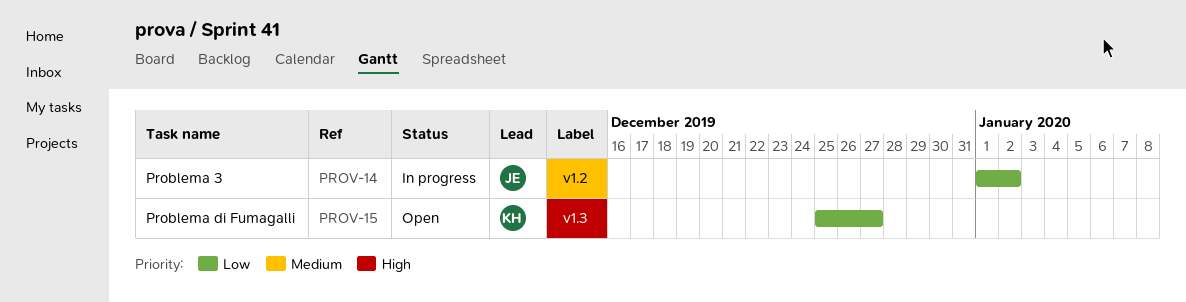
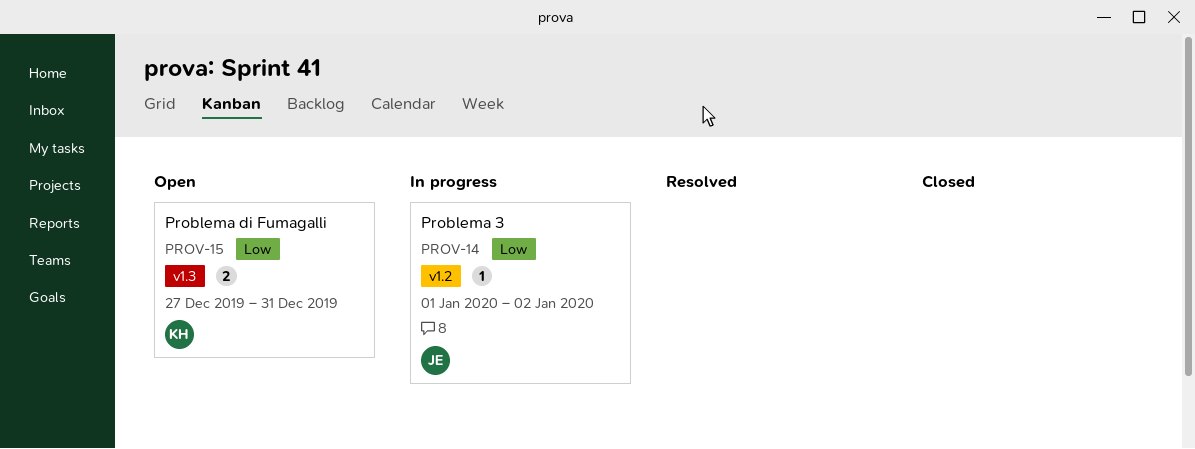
PROV-15, start: Dec 25 -> Dec 27
PROV-15, due: Dec 27 -> Dec 31

